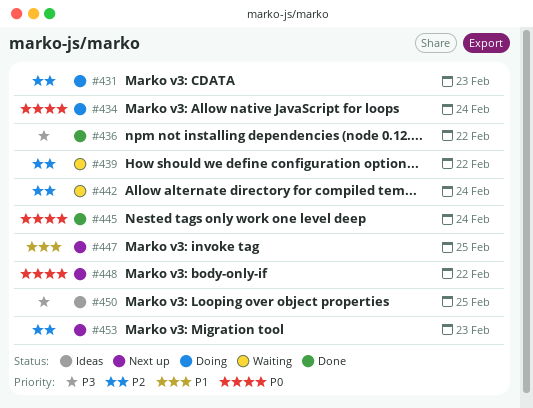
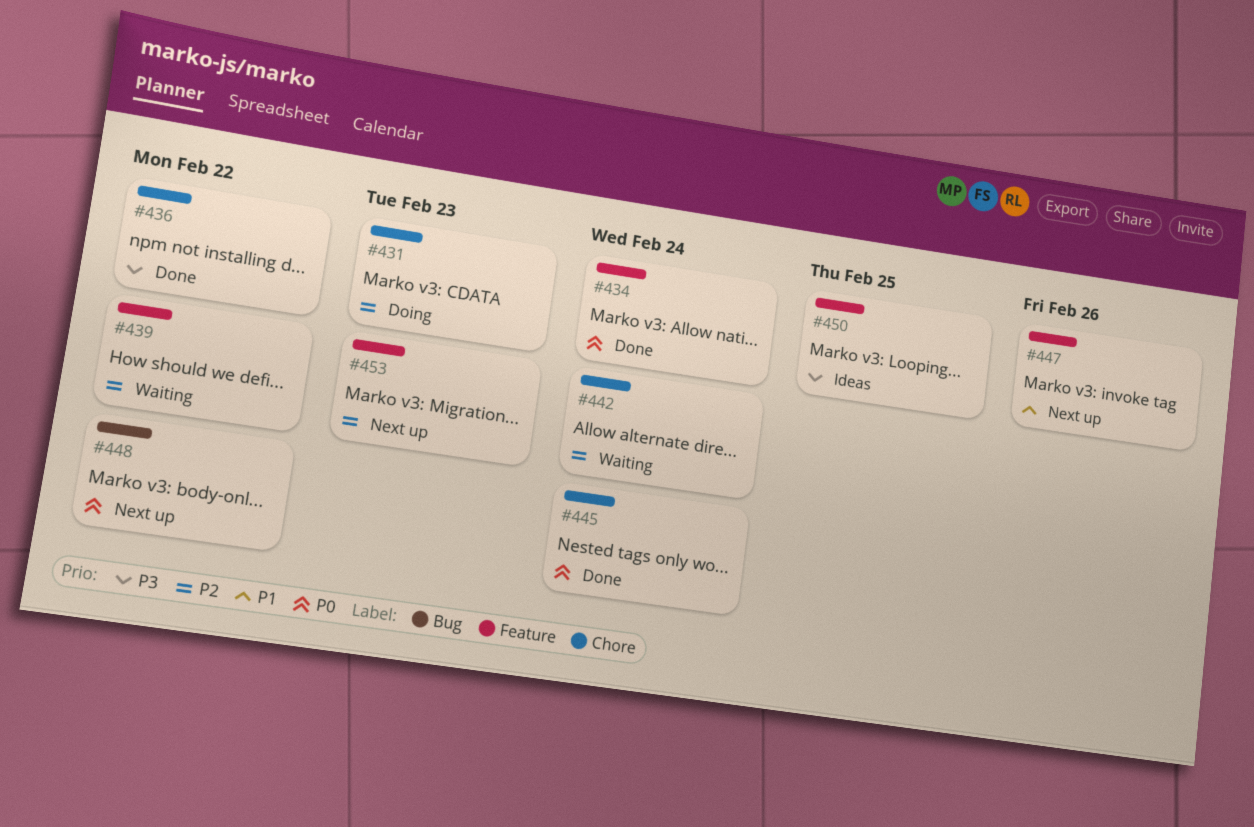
#434, status: Doing -> Done
#447, due: Feb 25 -> Feb 26

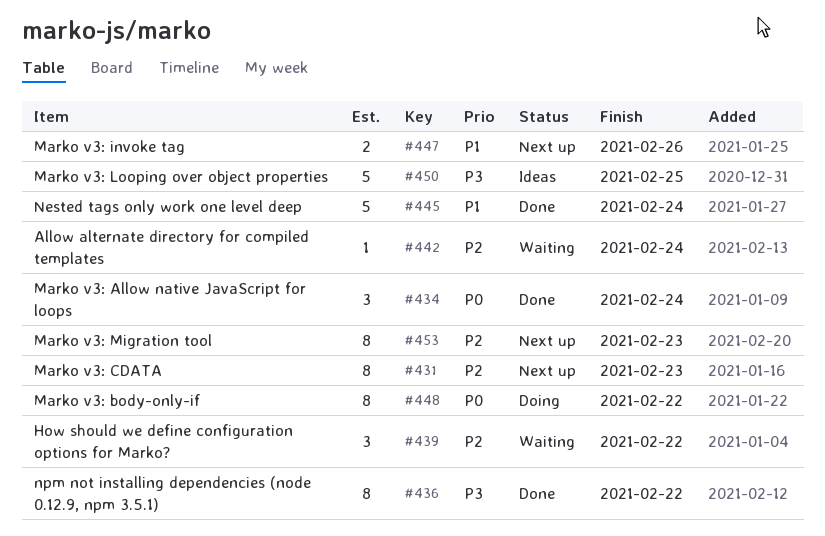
#431, status: Doing -> Next up
#445, priority: P0 -> P1
#448, status: Next up -> Doing

